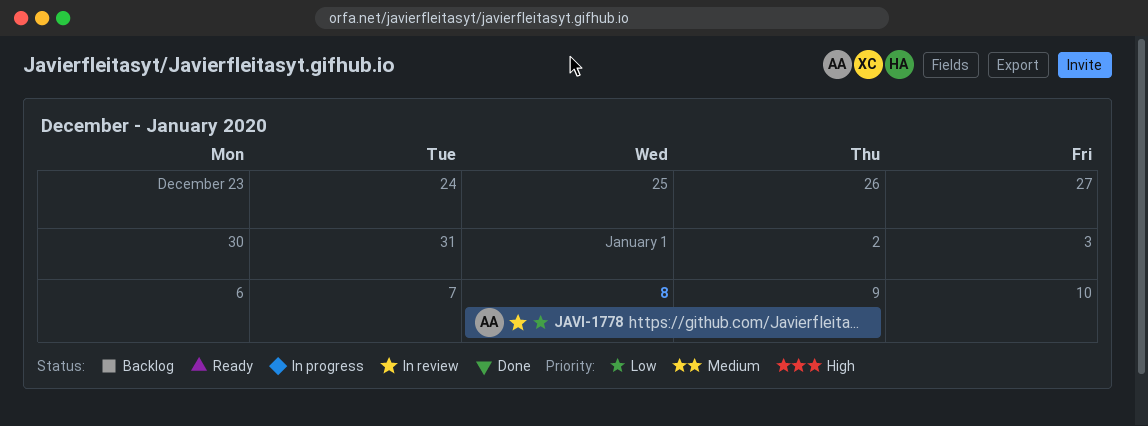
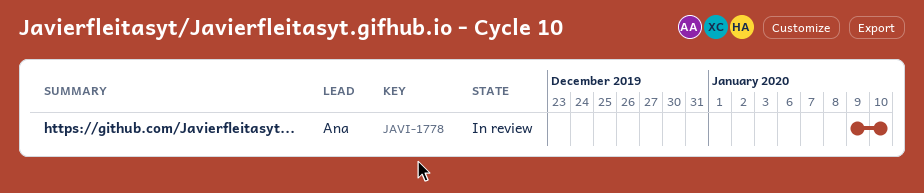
JAVI-1778, start: Jan 8 -> Jan 9
JAVI-1778, due: Jan 9 -> Jan 10

